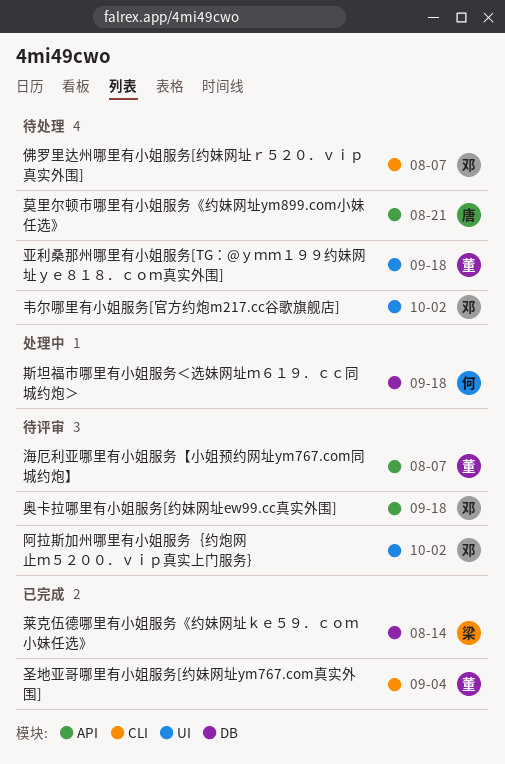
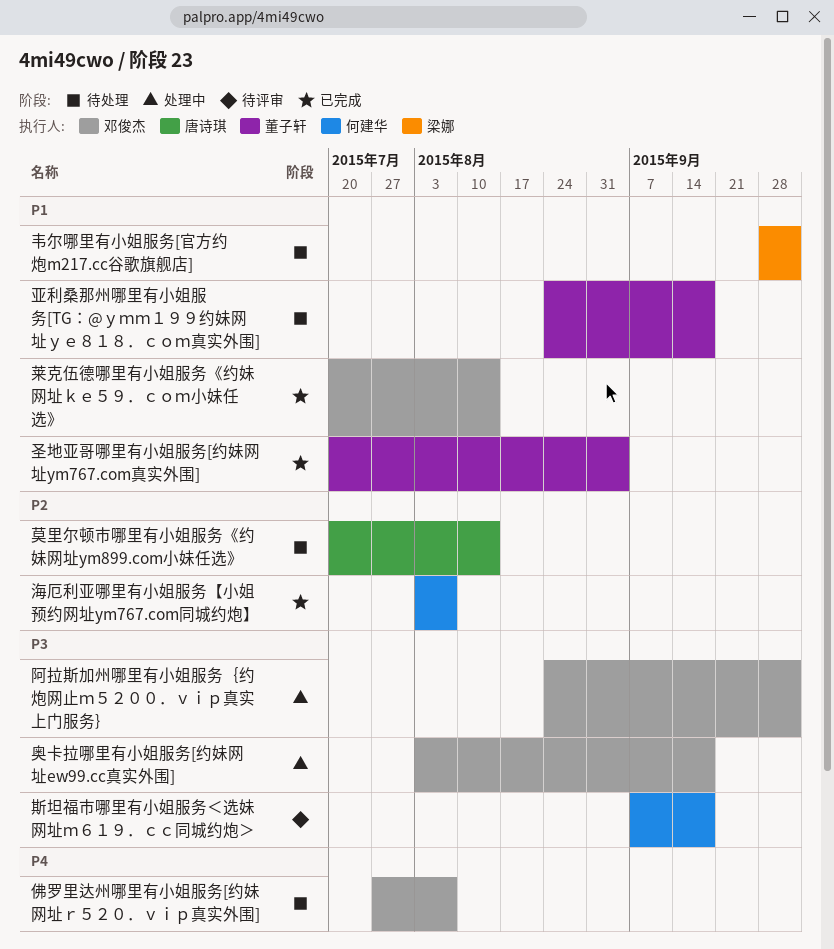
奥卡拉哪里有小姐服务[约妹网址ew99.cc真实外围], status: 待评审 -> 处理中
斯坦福市哪里有小姐服务＜选妹网址ｍ６１９．ｃｃ同城约炮＞, status: 处理中 -> 待评审
海厄利亚哪里有小姐服务【小姐预约网址ym767.com同城约炮】, status: 待评审 -> 已完成
海厄利亚哪里有小姐服务【小姐预约网址ym767.com同城约炮】, owner: 董子轩 -> 何建华
莫里尔顿市哪里有小姐服务《约妹网址ym899.com小妹任选》, due: Aug 21 -> Aug 14
莱克伍德哪里有小姐服务《约妹网址ｋｅ５９．ｃｏｍ小妹任选》, owner: 梁娜 -> 邓俊杰
阿拉斯加州哪里有小姐服务｛约炮网止ｍ５２００．ｖｉｐ真实上门服务｝, status: 待评审 -> 处理中
韦尔哪里有小姐服务[官方约炮m217.cc谷歌旗舰店], owner: 邓俊杰 -> 梁娜

